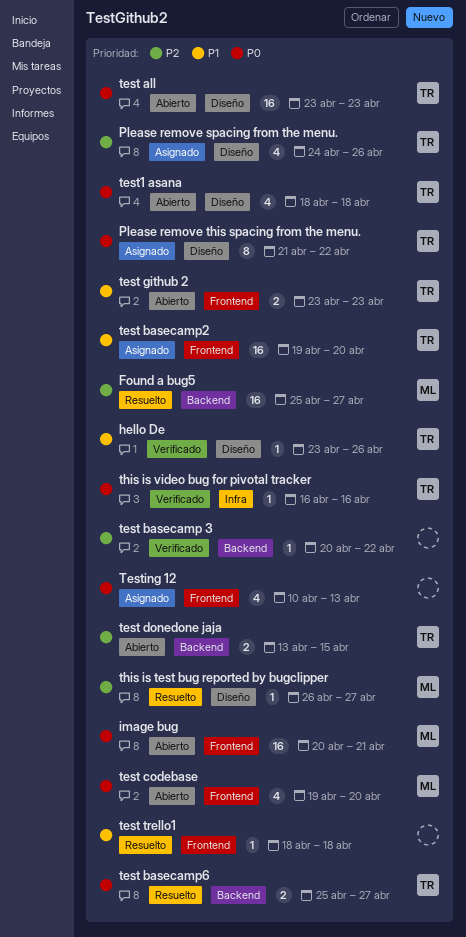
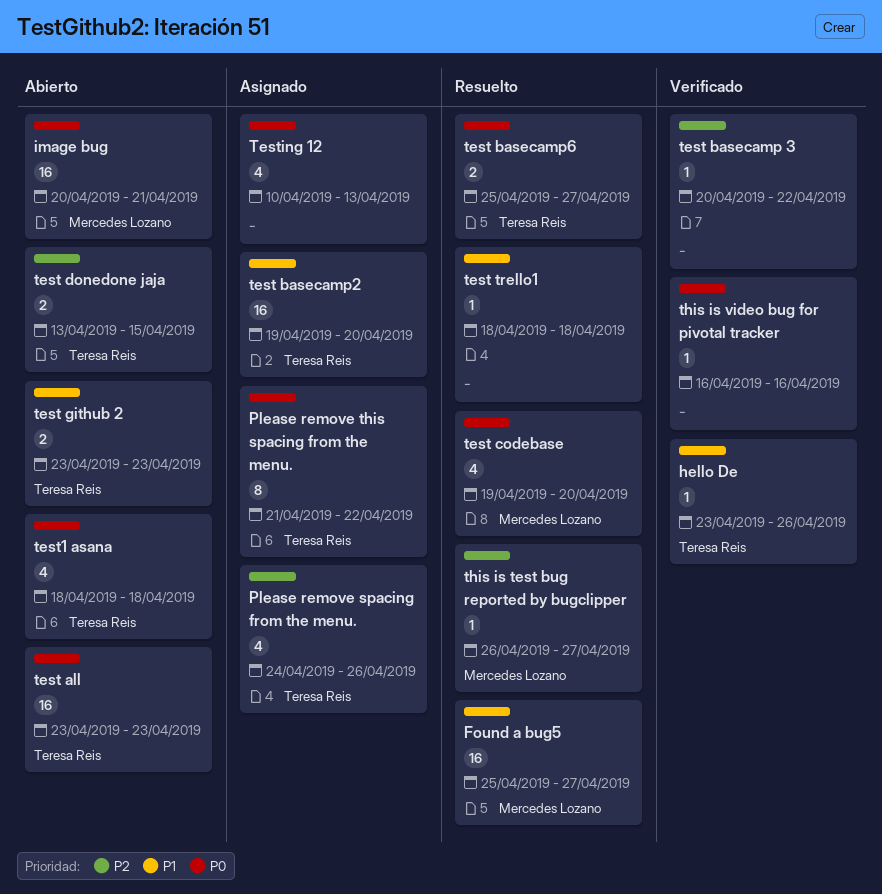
Found a bug5, priority: P2 -> P1
test codebase, status: Abierto -> Resuelto
this is video bug for pivotal tracker, owner: Teresa Reis -> none

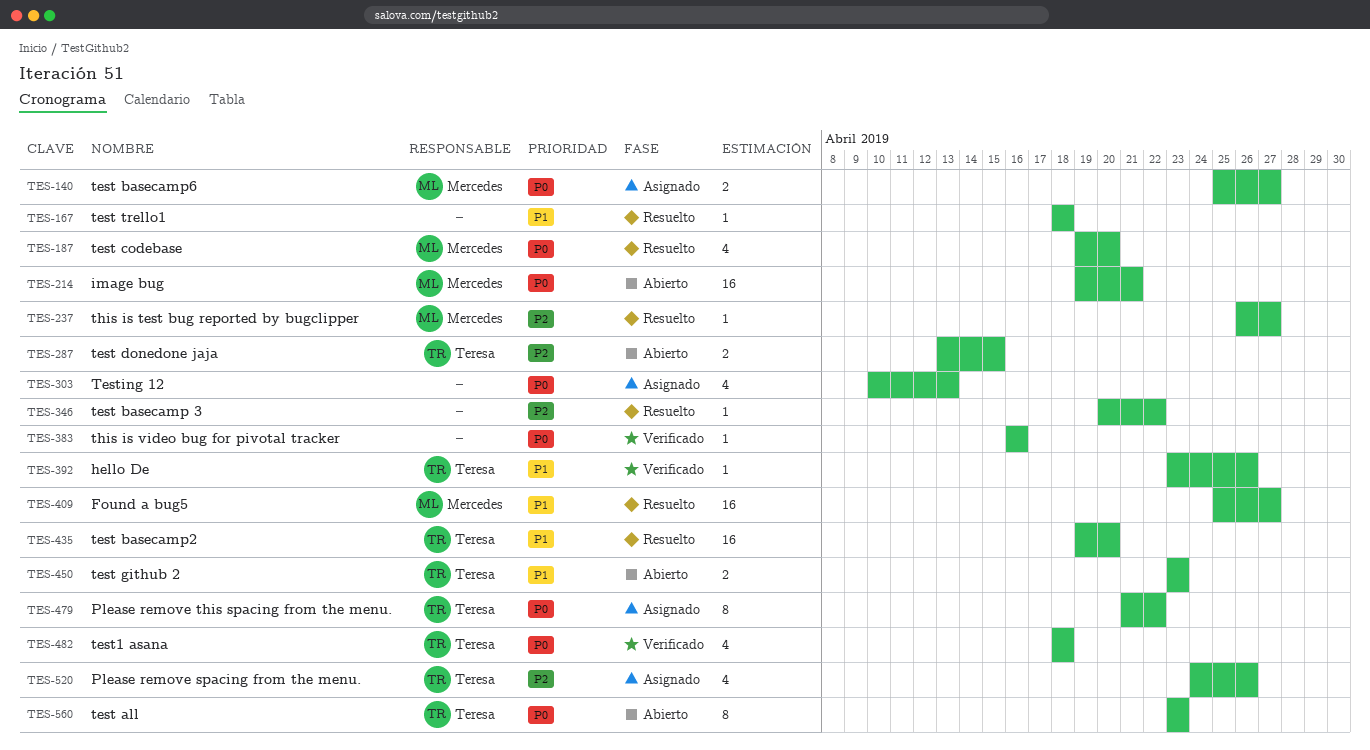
image bug, start: Apr 20 -> Apr 19
test all, estimate: 16 -> 8
test basecamp 3, status: Verificado -> Resuelto
test basecamp2, status: Asignado -> Resuelto
test basecamp6, status: Resuelto -> Asignado
test basecamp6, owner: Teresa Reis -> Mercedes Lozano
test1 asana, status: Abierto -> Verificado

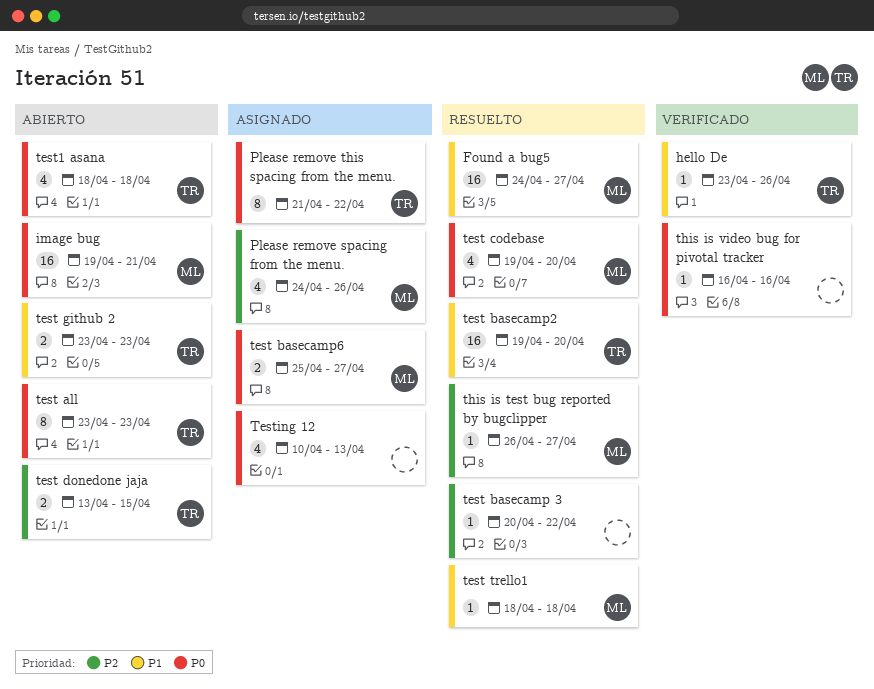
Found a bug5, start: Apr 25 -> Apr 24
Please remove spacing from the menu., owner: Teresa -> Mercedes
test trello1, owner: none -> Mercedes
test1 asana, status: Verificado -> Abierto

